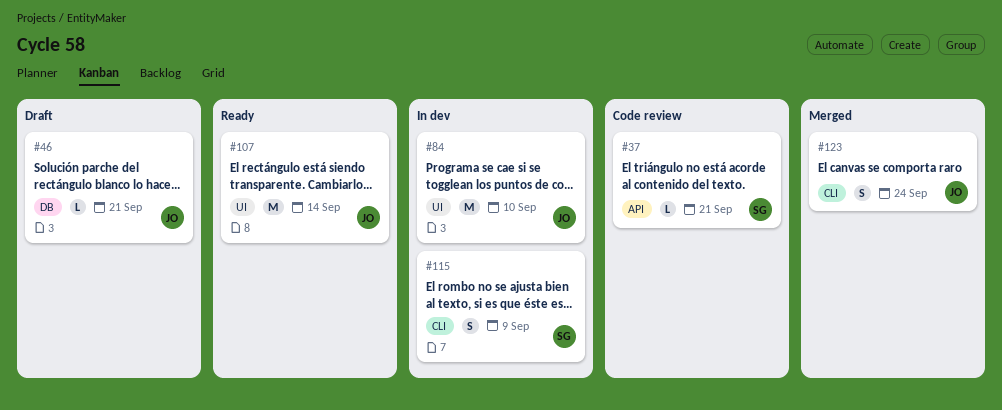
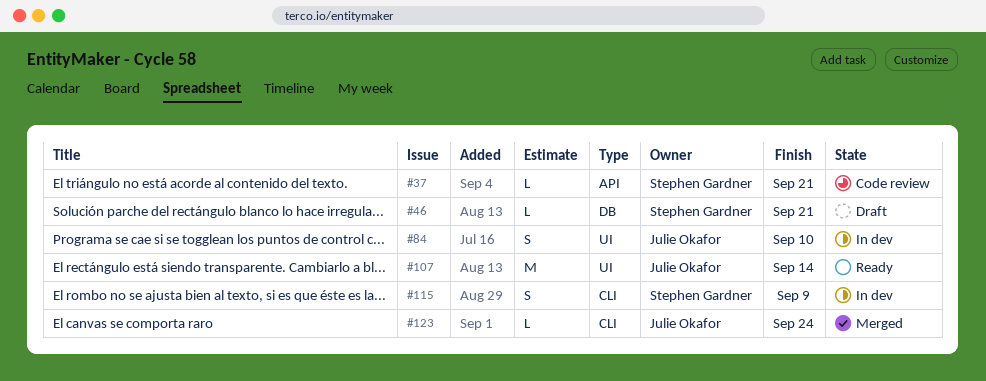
#46, owner: Julie Okafor -> Stephen Gardner
#84, estimate: M -> S
#123, estimate: S -> L

